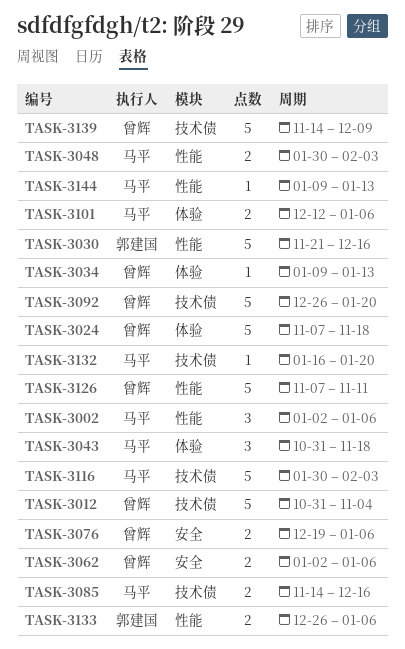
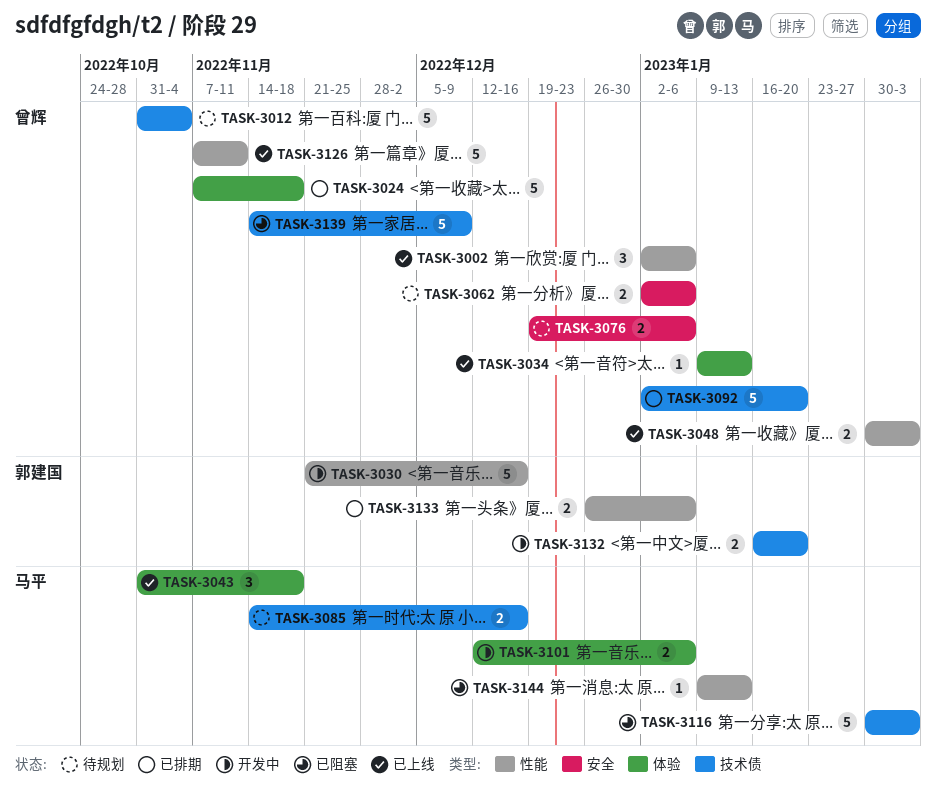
TASK-3002, owner: 马平 -> 曾辉
TASK-3048, owner: 马平 -> 曾辉
TASK-3092, start: Dec 26 -> Jan 2
TASK-3132, owner: 马平 -> 郭建国
TASK-3132, estimate: 1 -> 2

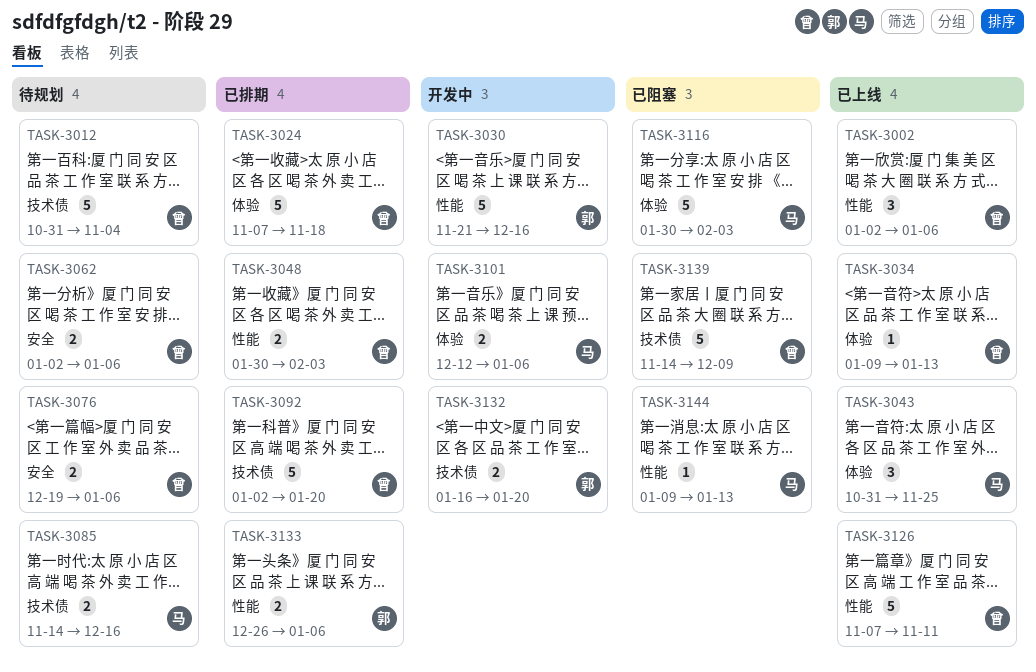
TASK-3043, due: Nov 18 -> Nov 25
TASK-3048, status: 已上线 -> 已排期
TASK-3116, label: 技术债 -> 体验

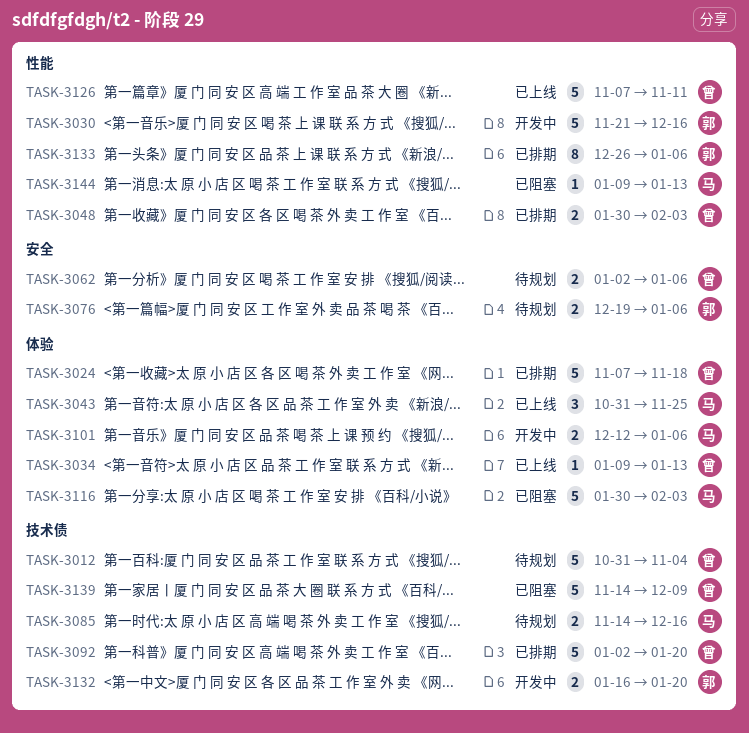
TASK-3002: present -> none
TASK-3076, owner: 曾 -> 郭
TASK-3133, estimate: 2 -> 8

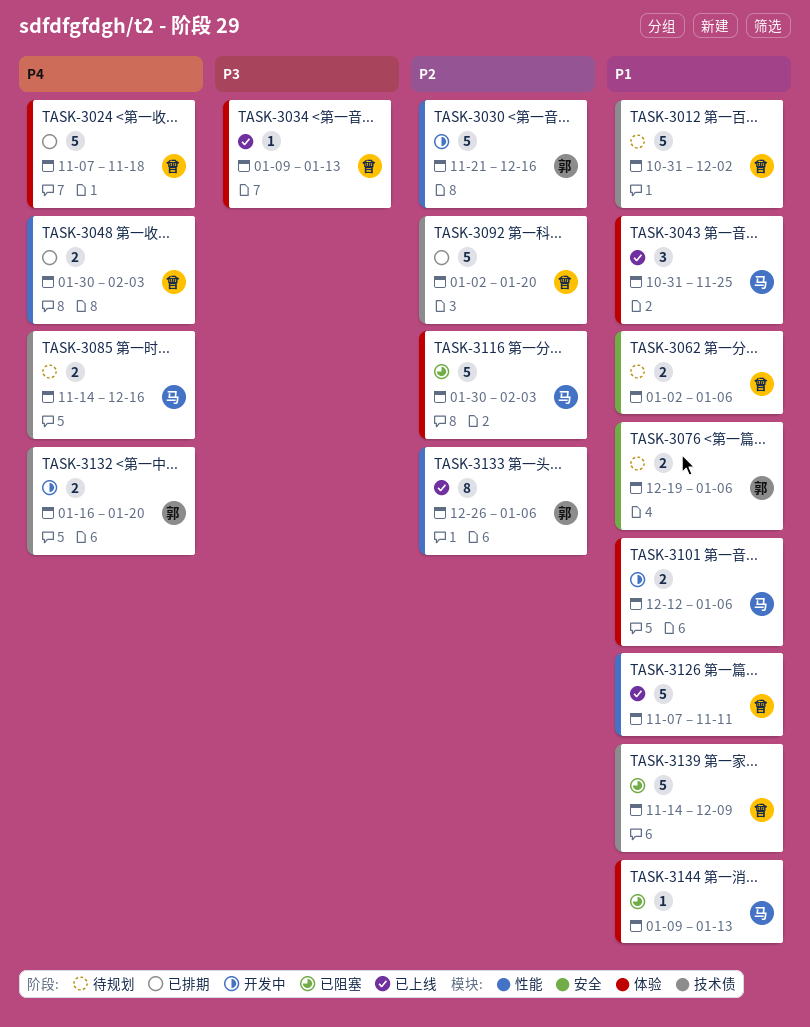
TASK-3012, due: Nov 4 -> Dec 2
TASK-3133, status: 已排期 -> 已上线
TASK-3144, label: 性能 -> 体验

